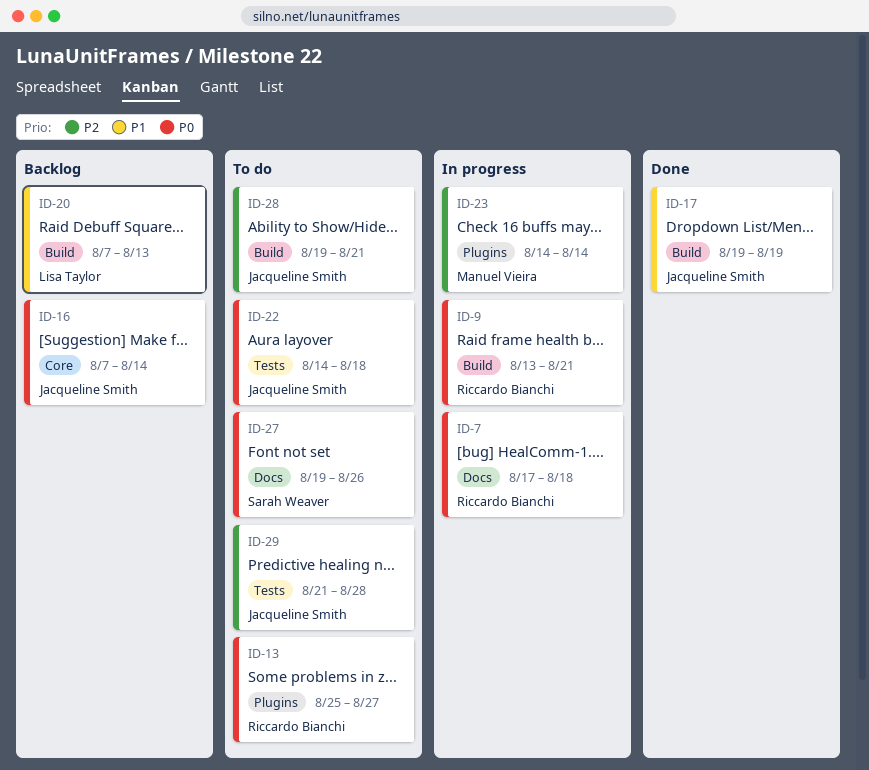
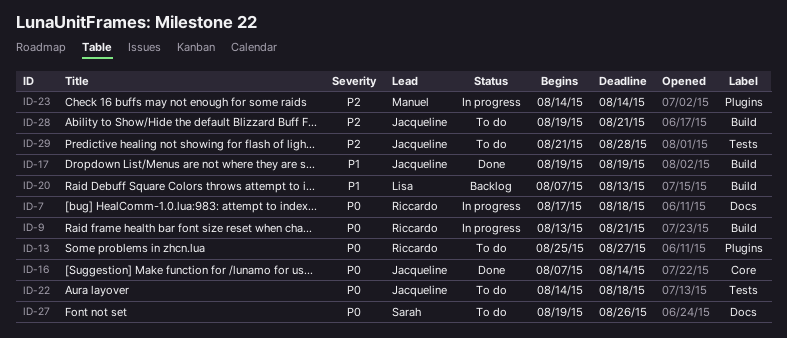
ID-16, status: Backlog -> Done

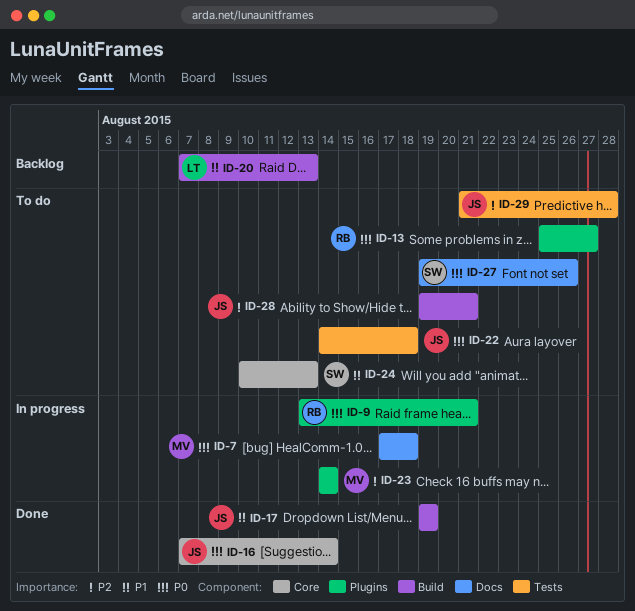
ID-7, owner: Riccardo -> Manuel
ID-9, label: Build -> Plugins
ID-24: none -> present

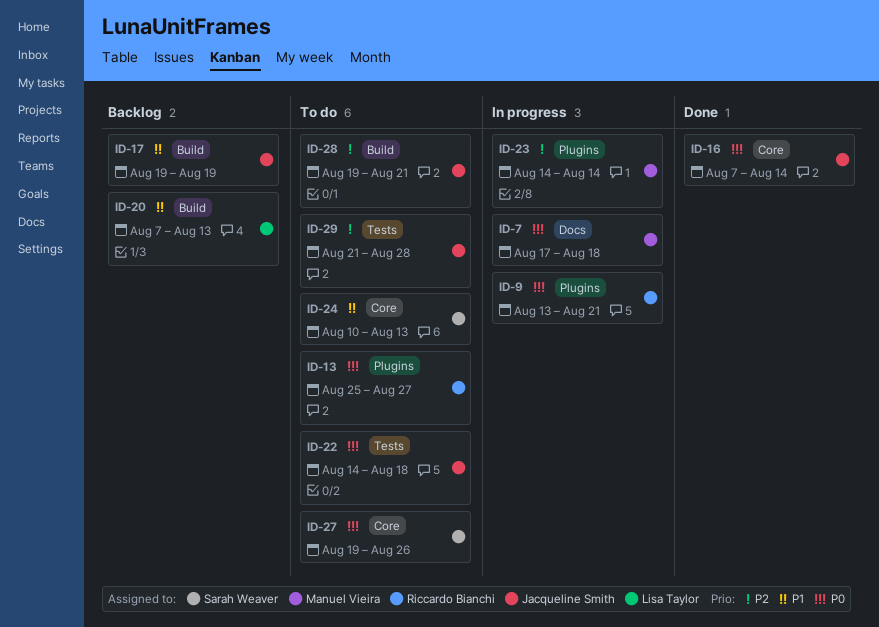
ID-17, status: Done -> Backlog
ID-27, label: Docs -> Core

